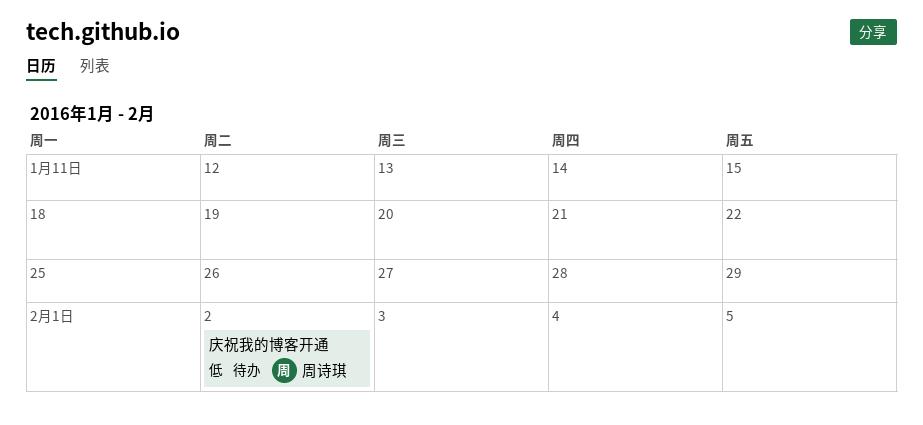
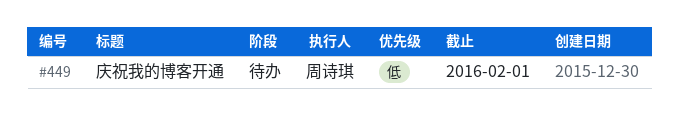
庆祝我的博客开通, due: Feb 2 -> Feb 1

